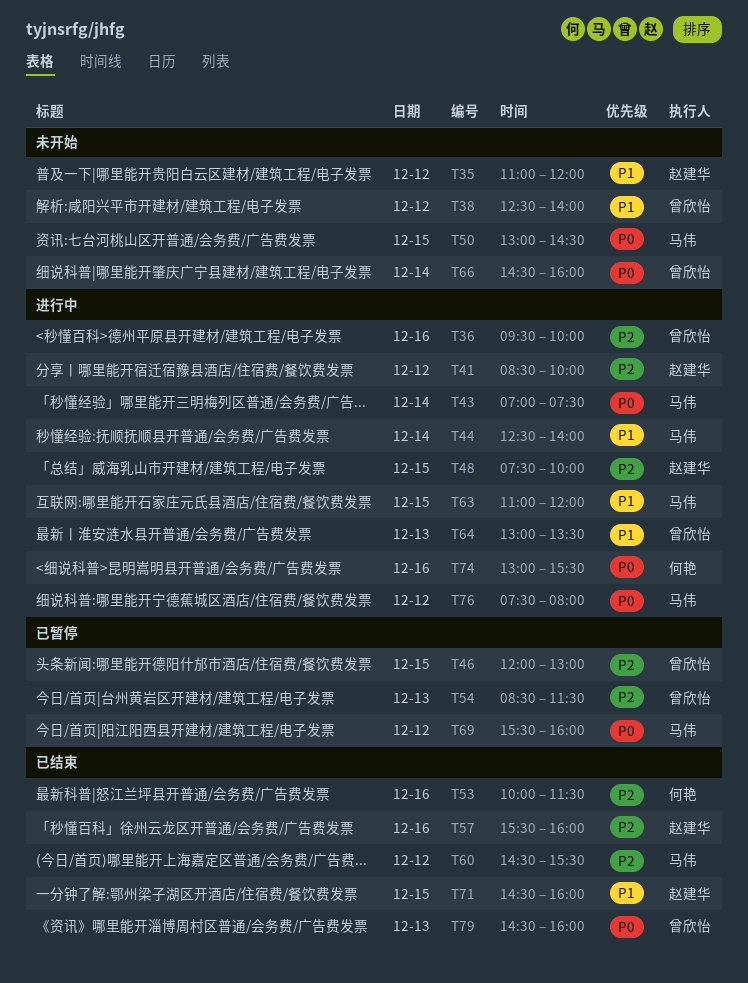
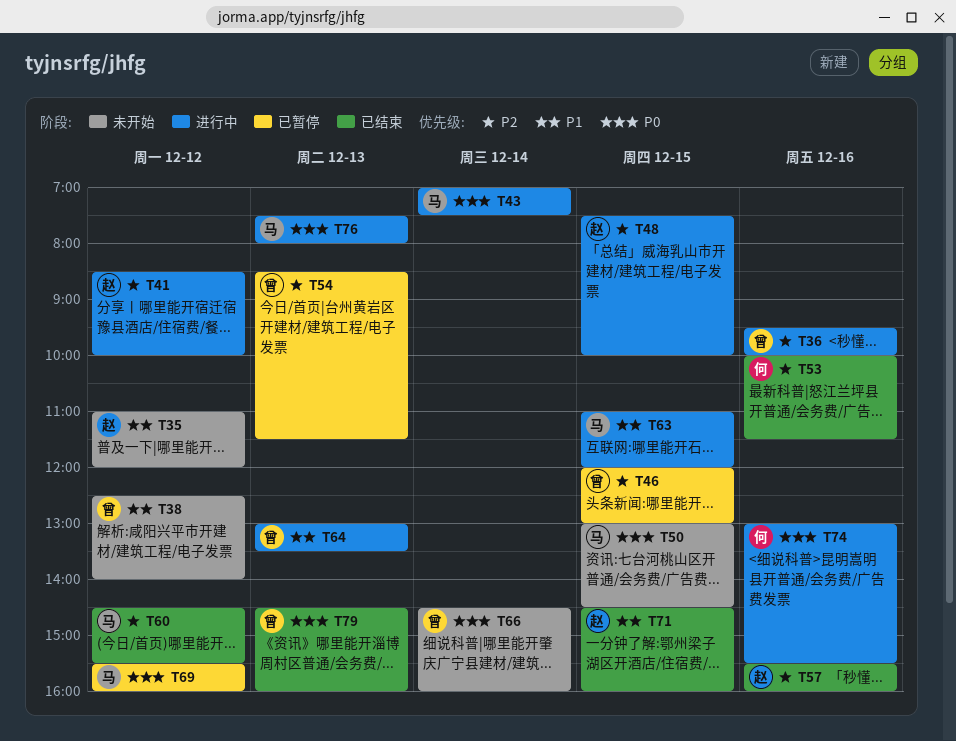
T44: present -> none
T76, day: Dec 12 -> Dec 13

